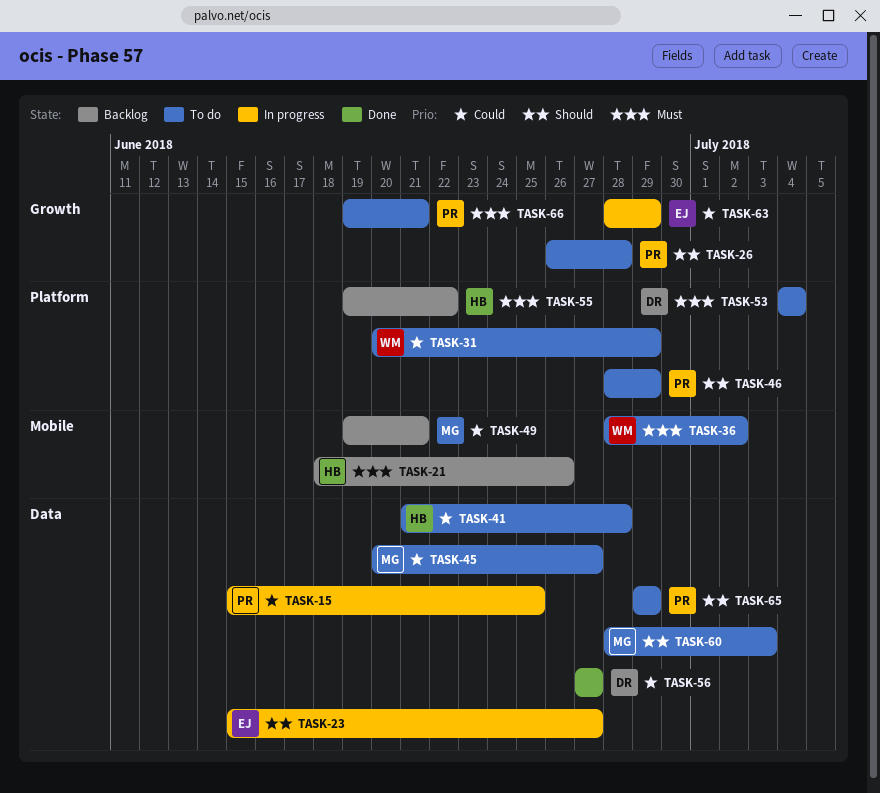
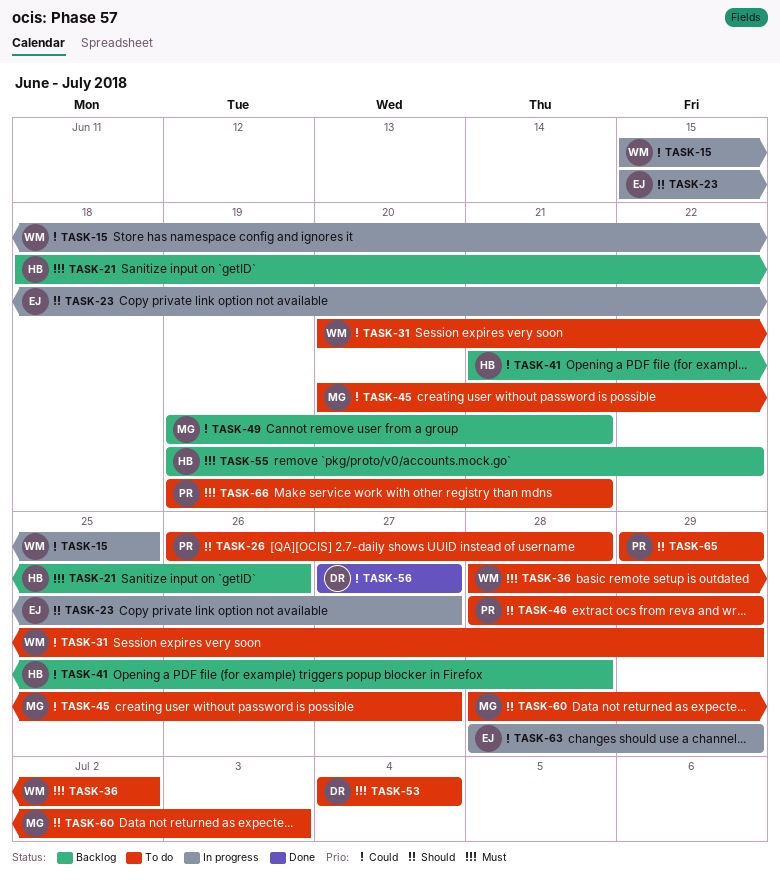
TASK-15, owner: PR -> WM
TASK-41, status: To do -> Backlog

